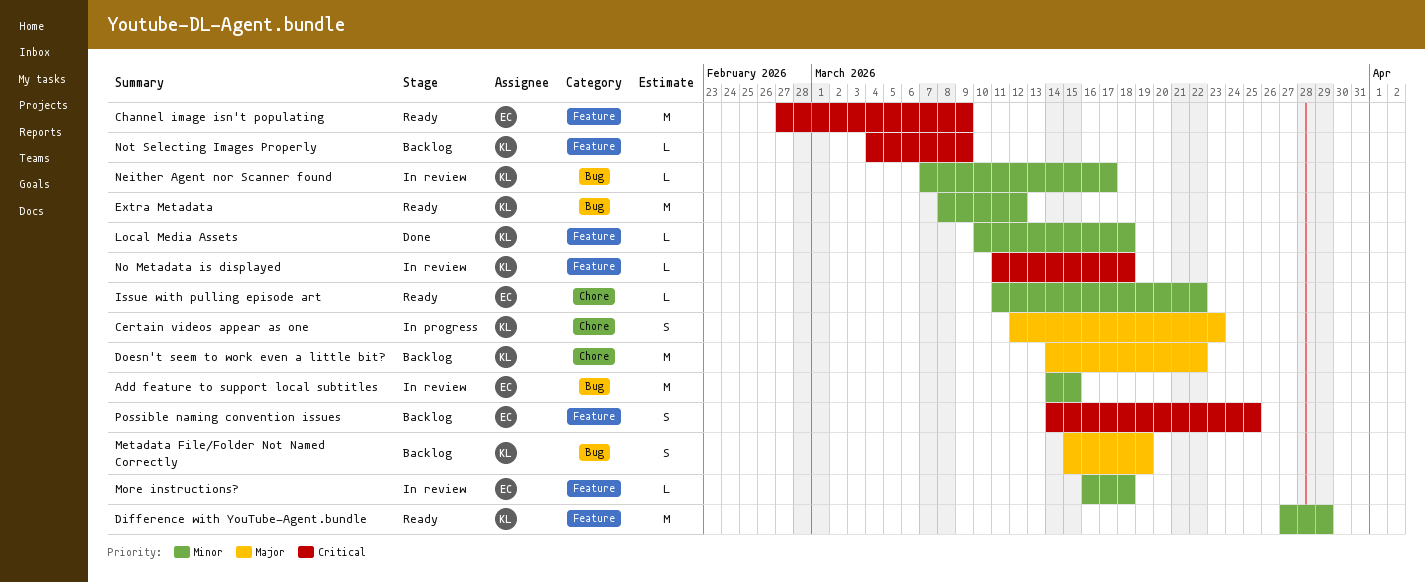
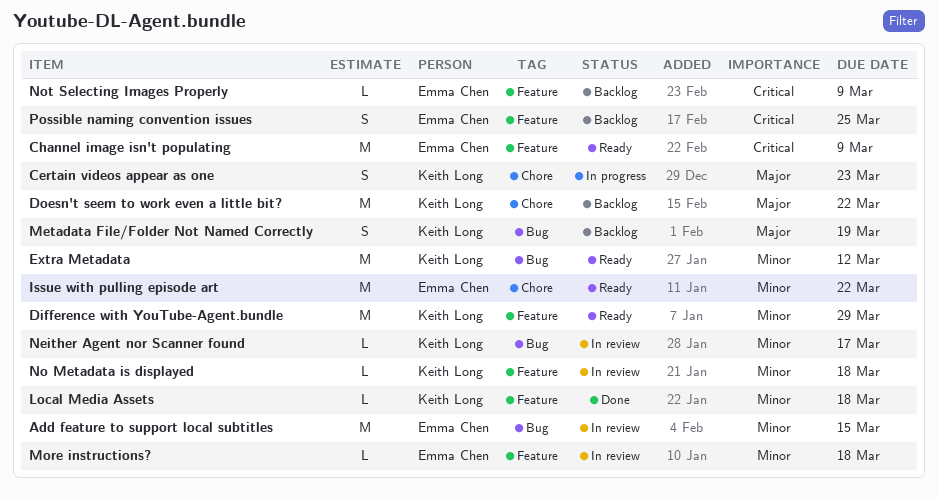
Issue with pulling episode art, estimate: L -> M
No Metadata is displayed, priority: Critical -> Minor
Not Selecting Images Properly, owner: Keith Long -> Emma Chen

